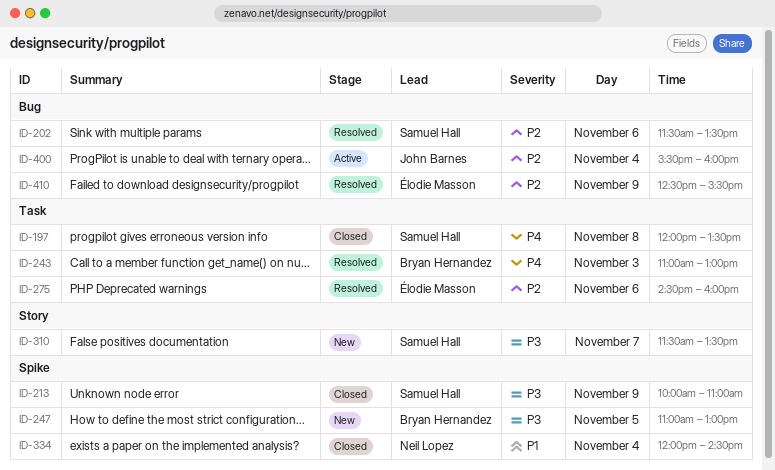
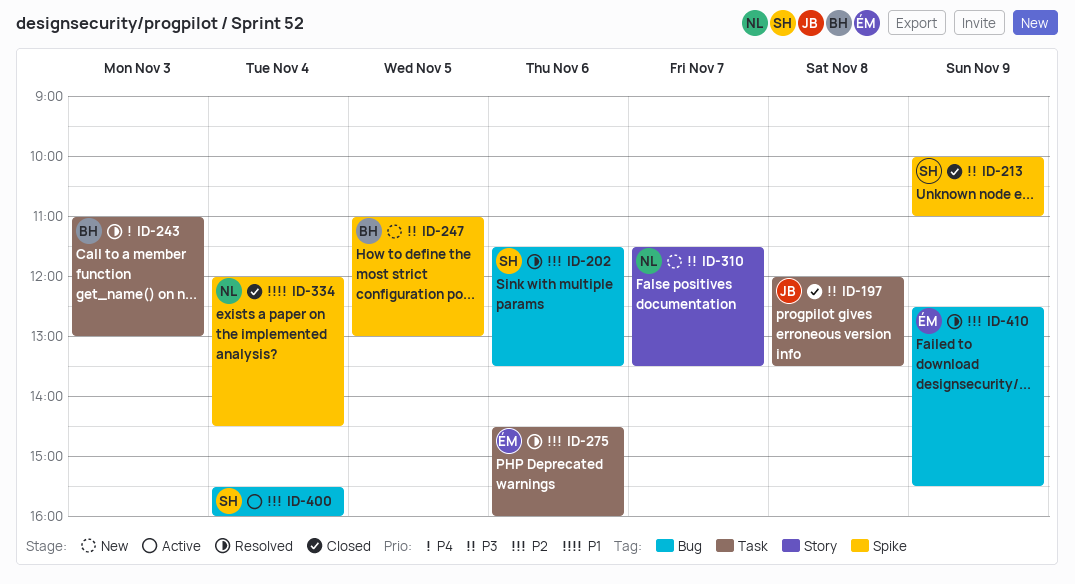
ID-197, owner: Samuel Hall -> John Barnes
ID-197, priority: P4 -> P3
ID-310, owner: Samuel Hall -> Neil Lopez
ID-400, owner: John Barnes -> Samuel Hall

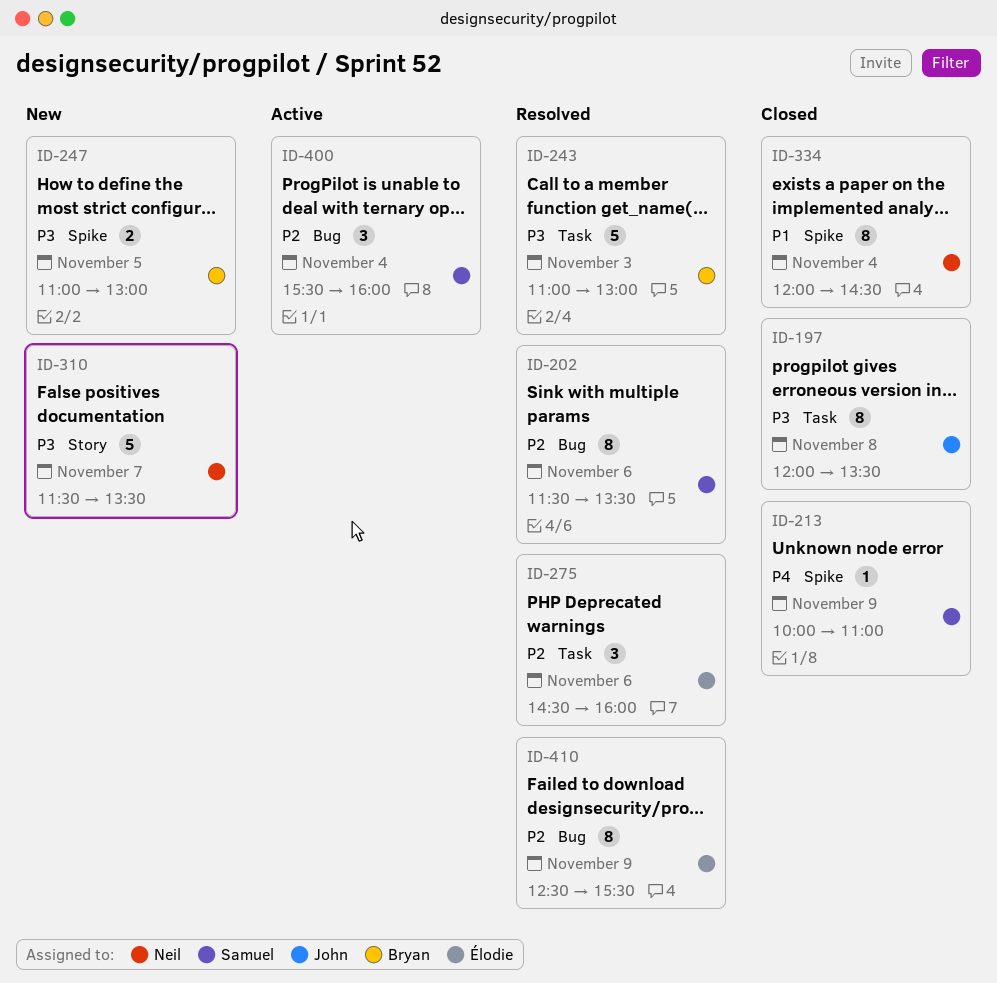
ID-213, priority: P3 -> P4
ID-243, priority: P4 -> P3

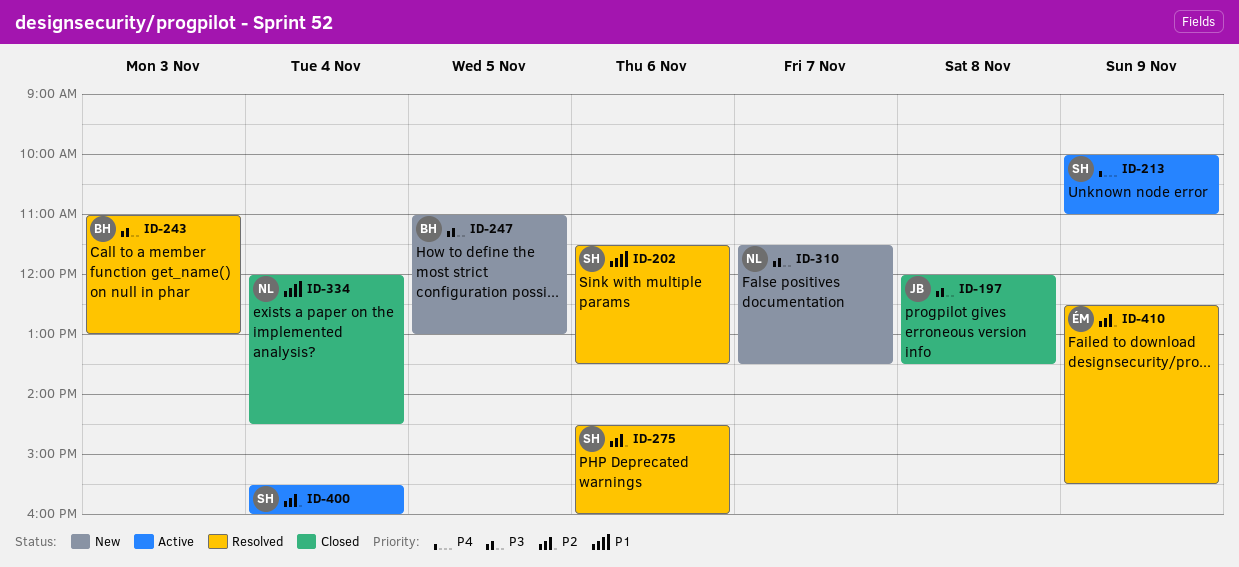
ID-202, priority: P2 -> P1
ID-213, status: Closed -> Active
ID-275, owner: Élodie -> Samuel

